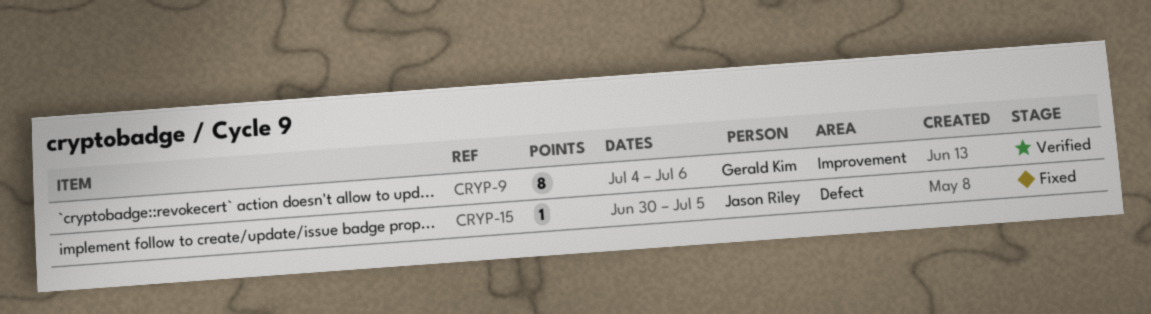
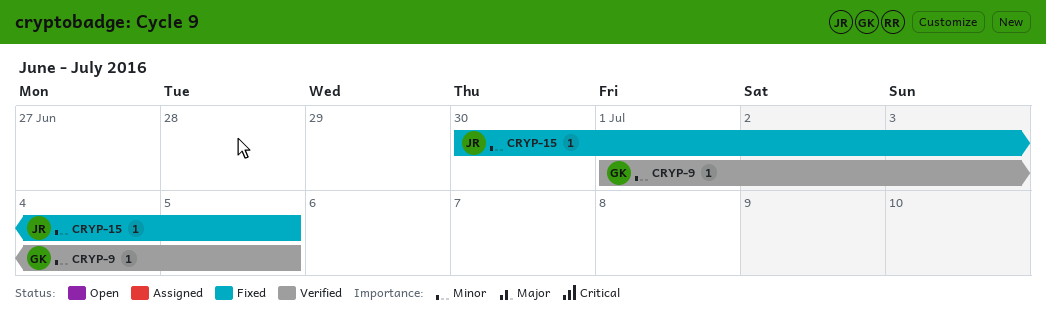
CRYP-9, estimate: 8 -> 1
CRYP-9, start: Jul 4 -> Jul 1
CRYP-9, due: Jul 6 -> Jul 5

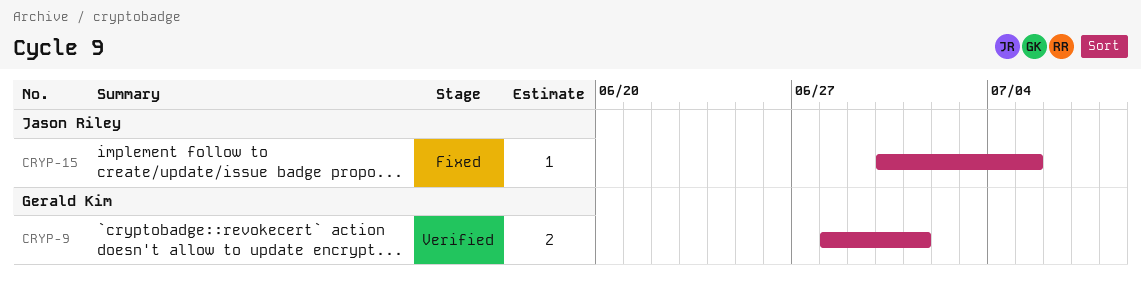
CRYP-9, estimate: 1 -> 2
CRYP-9, start: Jul 1 -> Jun 28
CRYP-9, due: Jul 5 -> Jul 1

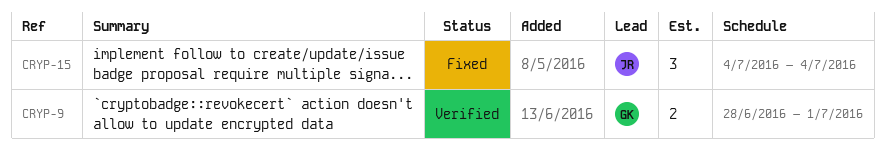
CRYP-15, estimate: 1 -> 3
CRYP-15, start: Jun 30 -> Jul 4
CRYP-15, due: Jul 5 -> Jul 4

